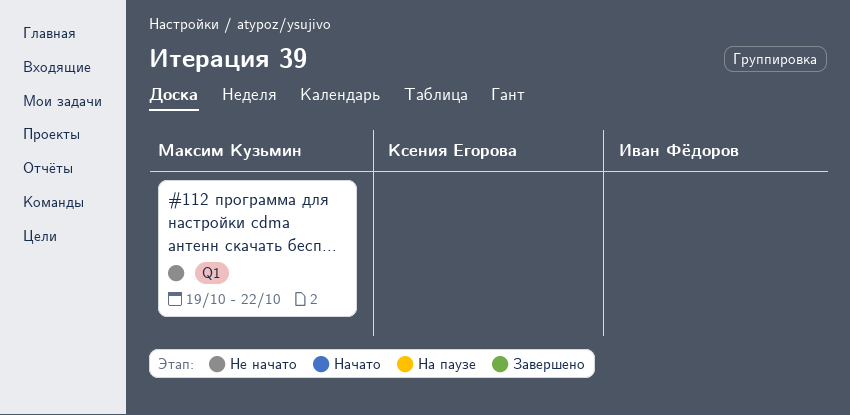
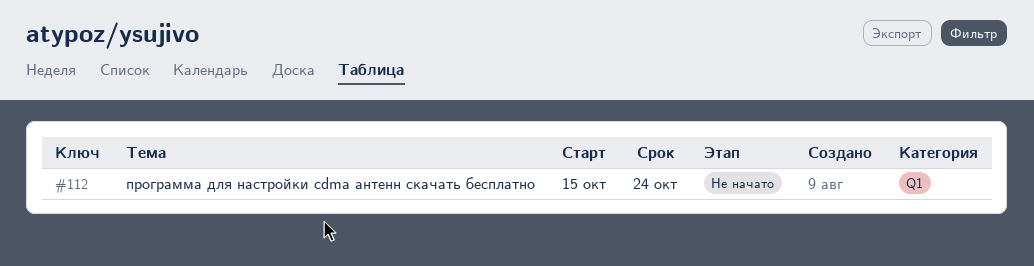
#112, start: Oct 19 -> Oct 15
#112, due: Oct 22 -> Oct 24

